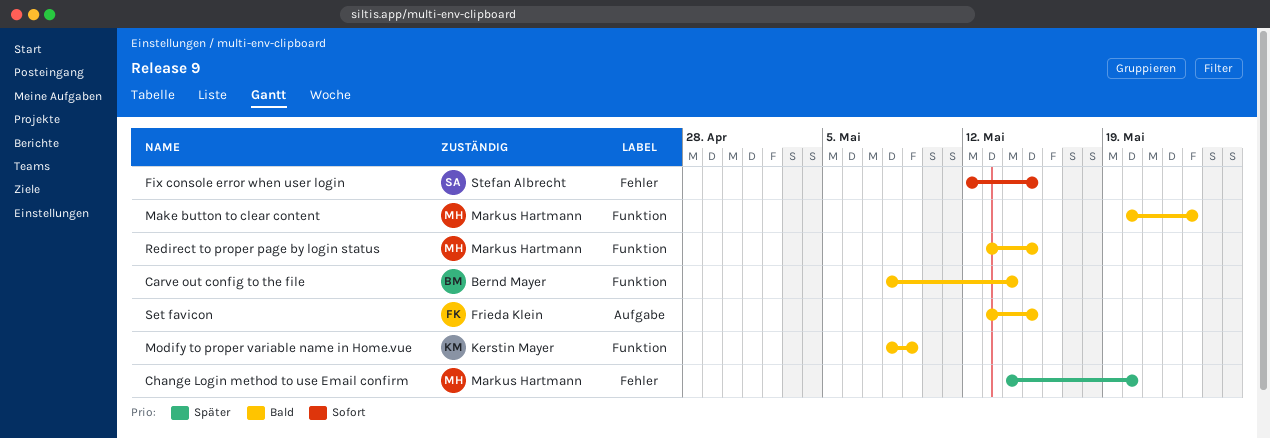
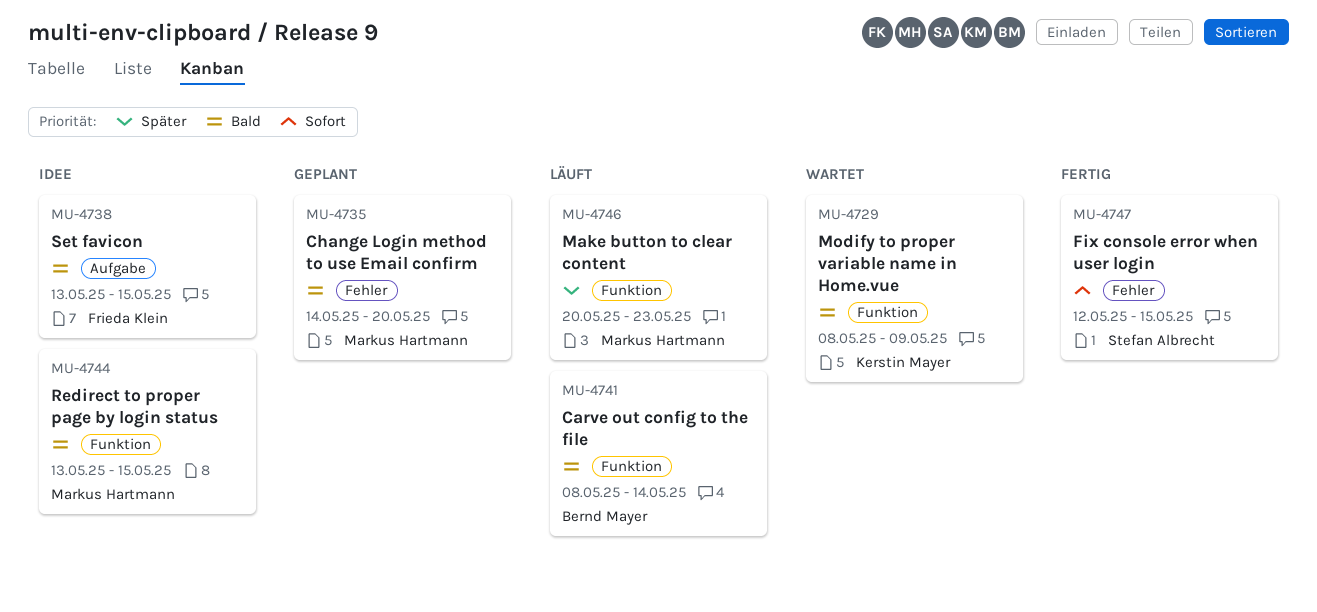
Change Login method to use Email confirm, priority: Später -> Bald
Make button to clear content, priority: Bald -> Später

